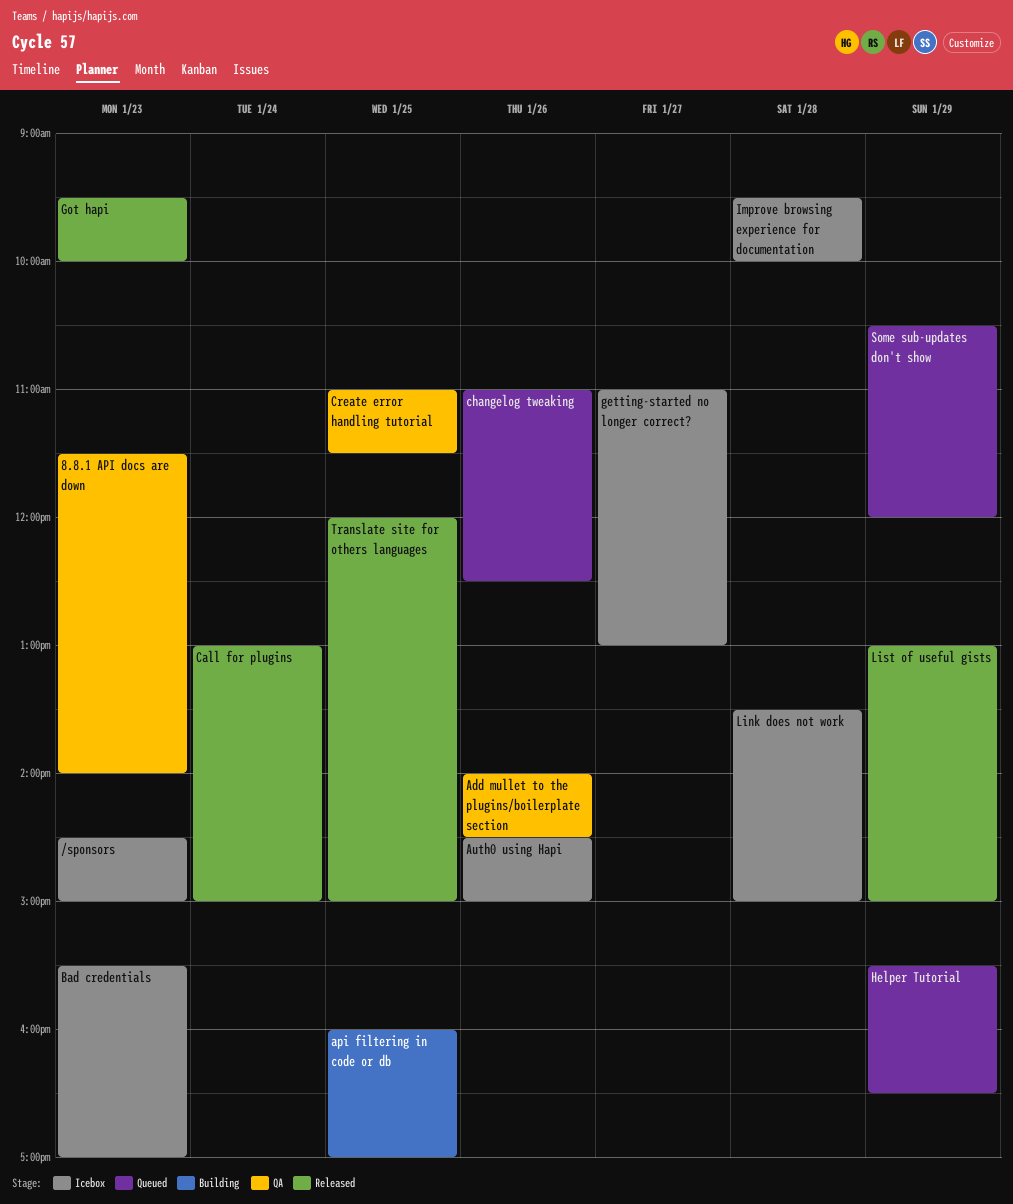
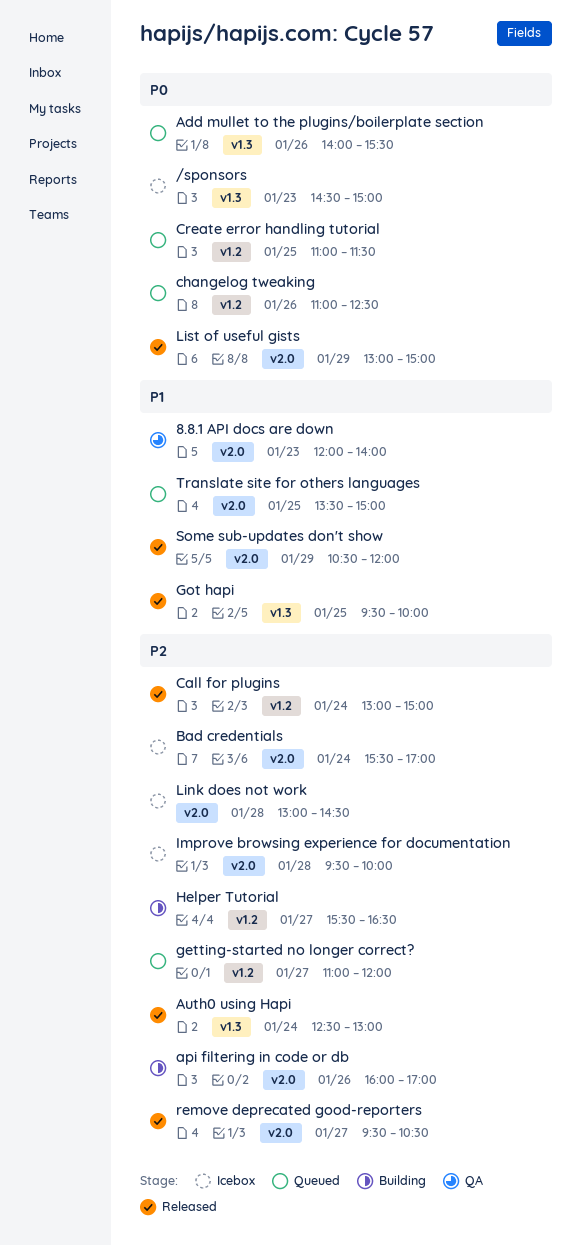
8.8.1 API docs are down, begins: 11:30 -> 12:00
Add mullet to the plugins/boilerplate section, status: QA -> Queued
Add mullet to the plugins/boilerplate section, ends: 14:30 -> 15:30
api filtering in code or db, day: Jan 25 -> Jan 26
Auth0 using Hapi, status: Icebox -> Released
Auth0 using Hapi, day: Jan 26 -> Jan 24
Auth0 using Hapi, begins: 14:30 -> 12:30
Auth0 using Hapi, ends: 15:00 -> 13:00
Bad credentials, day: Jan 23 -> Jan 24
Create error handling tutorial, status: QA -> Queued
getting-started no longer correct?, status: Icebox -> Queued
getting-started no longer correct?, ends: 13:00 -> 12:00
Got hapi, day: Jan 23 -> Jan 25
Helper Tutorial, status: Queued -> Building
Helper Tutorial, day: Jan 29 -> Jan 27
Link does not work, begins: 13:30 -> 13:00
Link does not work, ends: 15:00 -> 14:30
remove deprecated good-reporters: none -> present
Some sub-updates don't show, status: Queued -> Released
Translate site for others languages, status: Released -> Queued
Translate site for others languages, begins: 12:00 -> 13:30

